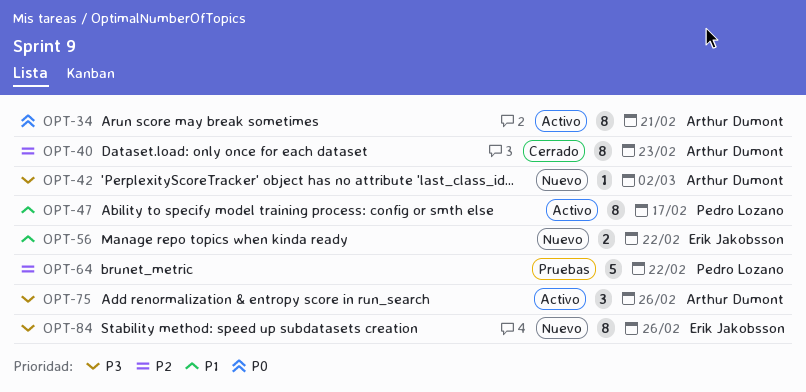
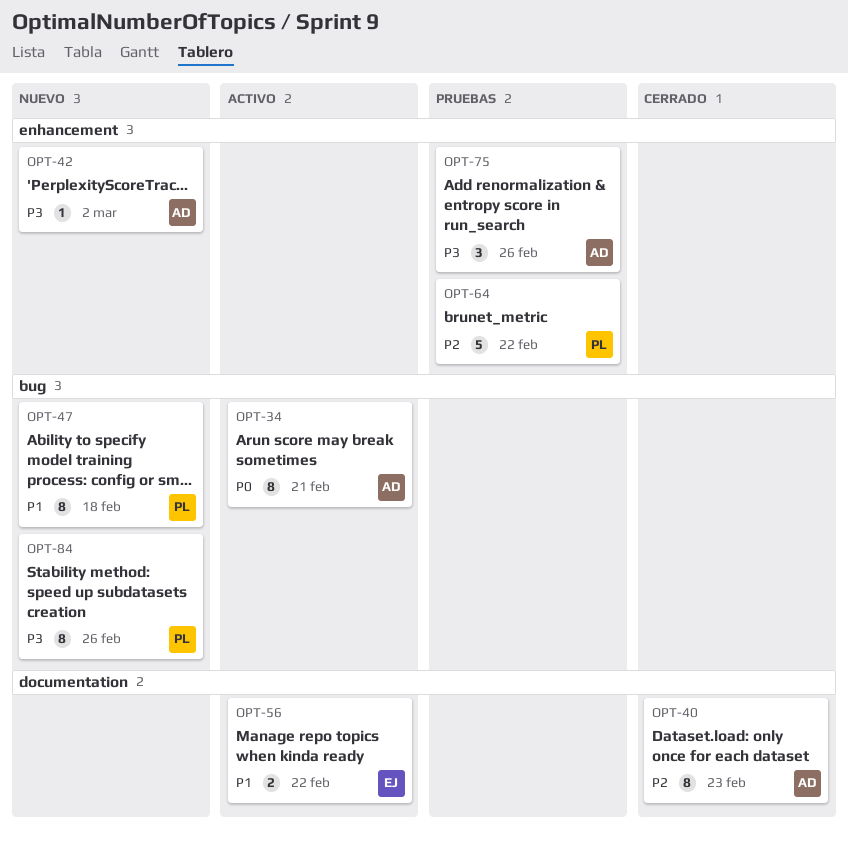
OPT-47, status: Activo -> Nuevo
OPT-47, due: Feb 17 -> Feb 18
OPT-56, status: Nuevo -> Activo
OPT-75, status: Activo -> Pruebas
OPT-84, owner: Erik Jakobsson -> Pedro Lozano

